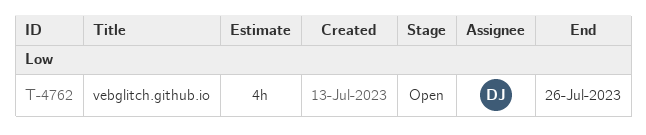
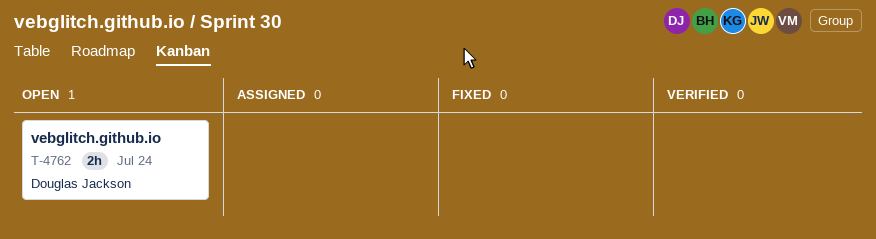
T-4762, estimate: 4h -> 2h
T-4762, due: Jul 26 -> Jul 24

